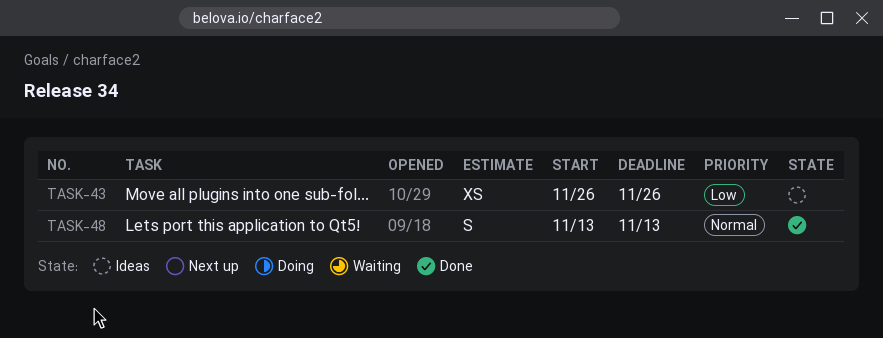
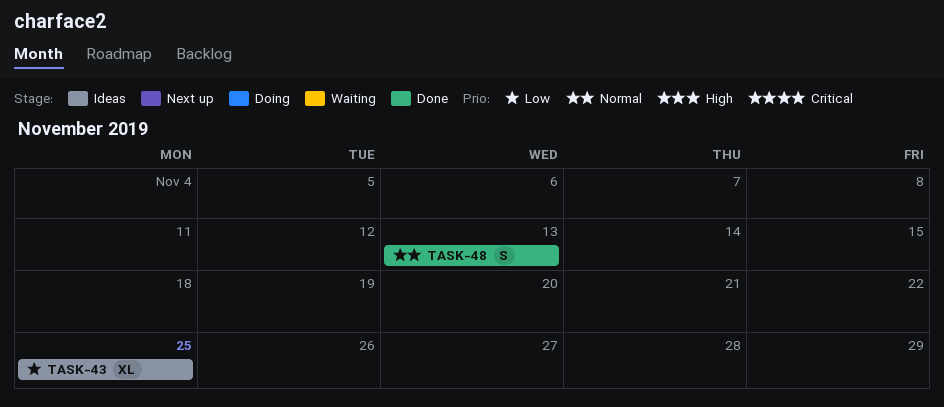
TASK-43, estimate: XS -> XL
TASK-43, start: Nov 26 -> Nov 25
TASK-43, due: Nov 26 -> Nov 25

